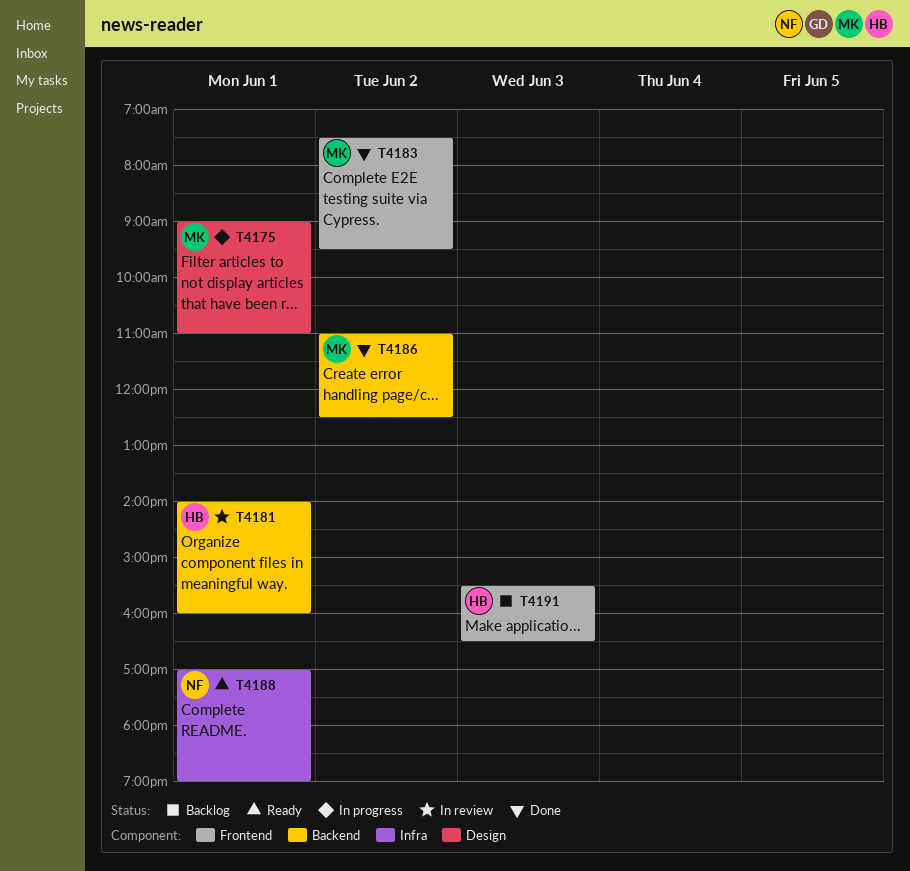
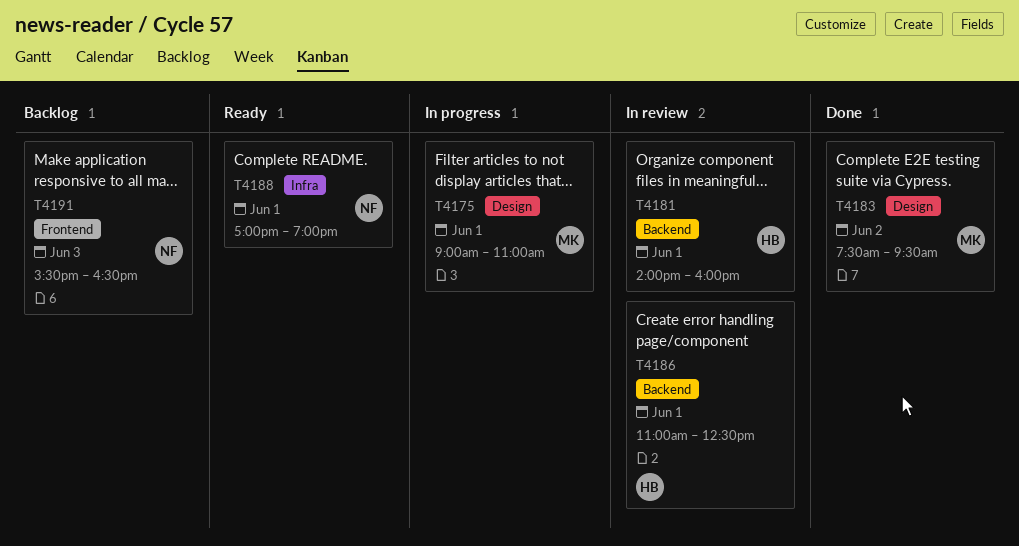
T4183, label: Frontend -> Design
T4186, status: Done -> In review
T4186, owner: MK -> HB
T4186, day: Jun 2 -> Jun 1
T4191, owner: HB -> NF

